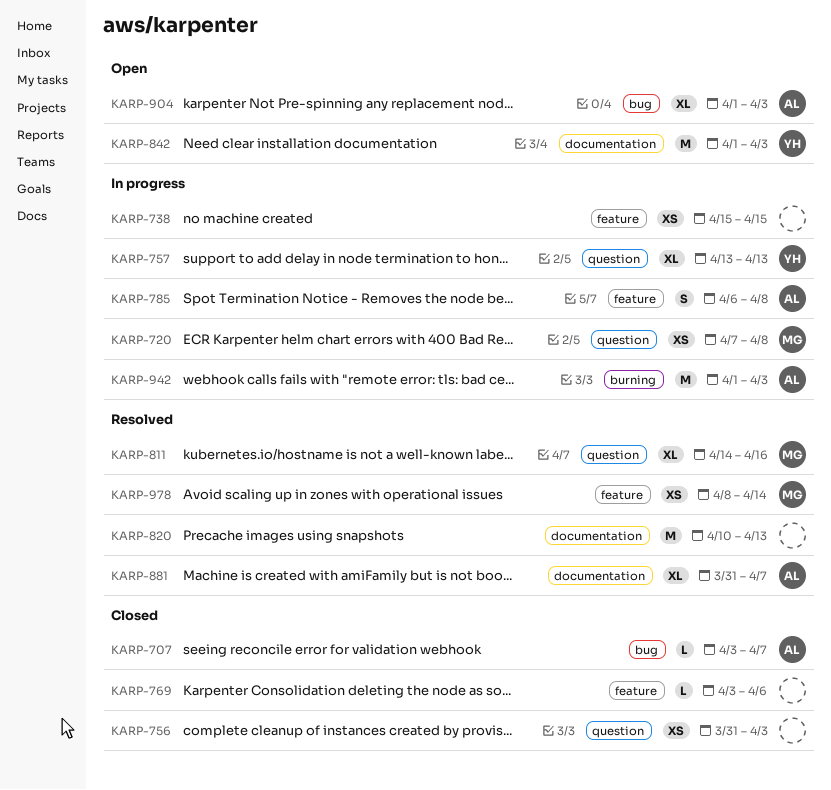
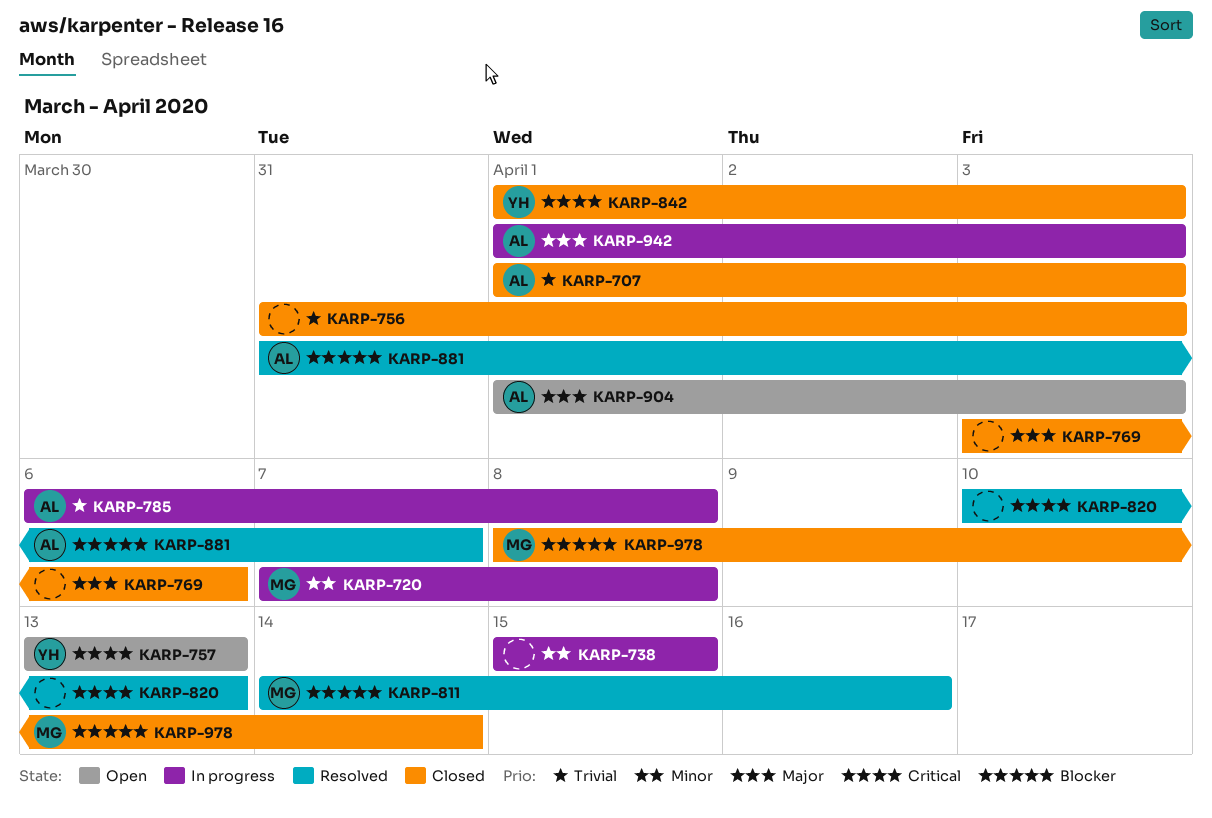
KARP-707, start: Apr 3 -> Apr 1
KARP-707, due: Apr 7 -> Apr 3
KARP-757, status: In progress -> Open
KARP-842, status: Open -> Closed
KARP-978, status: Resolved -> Closed

